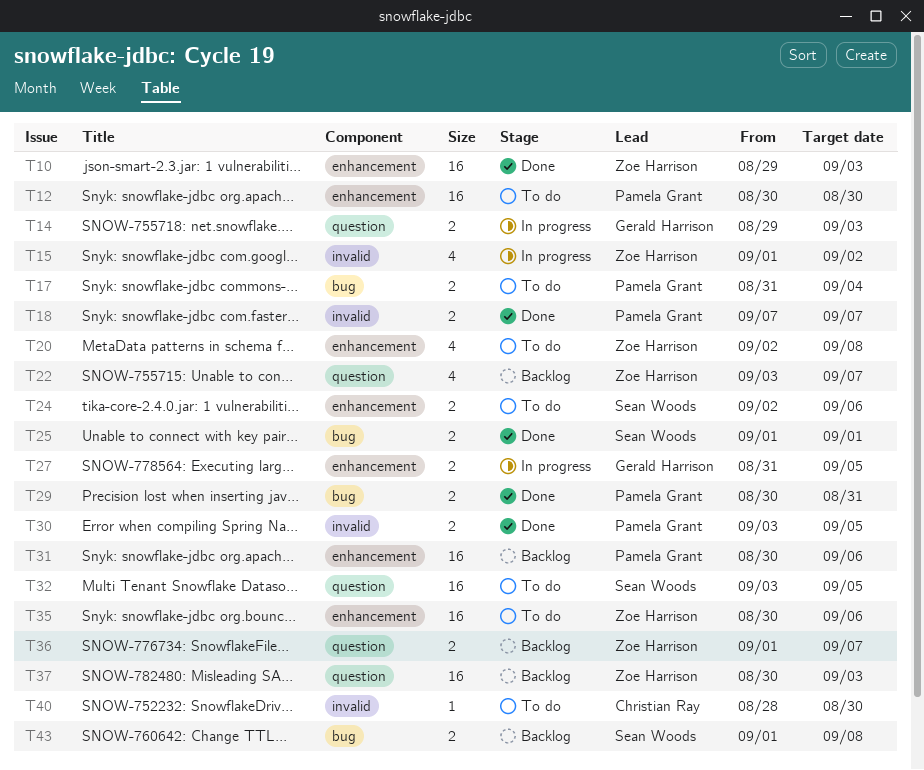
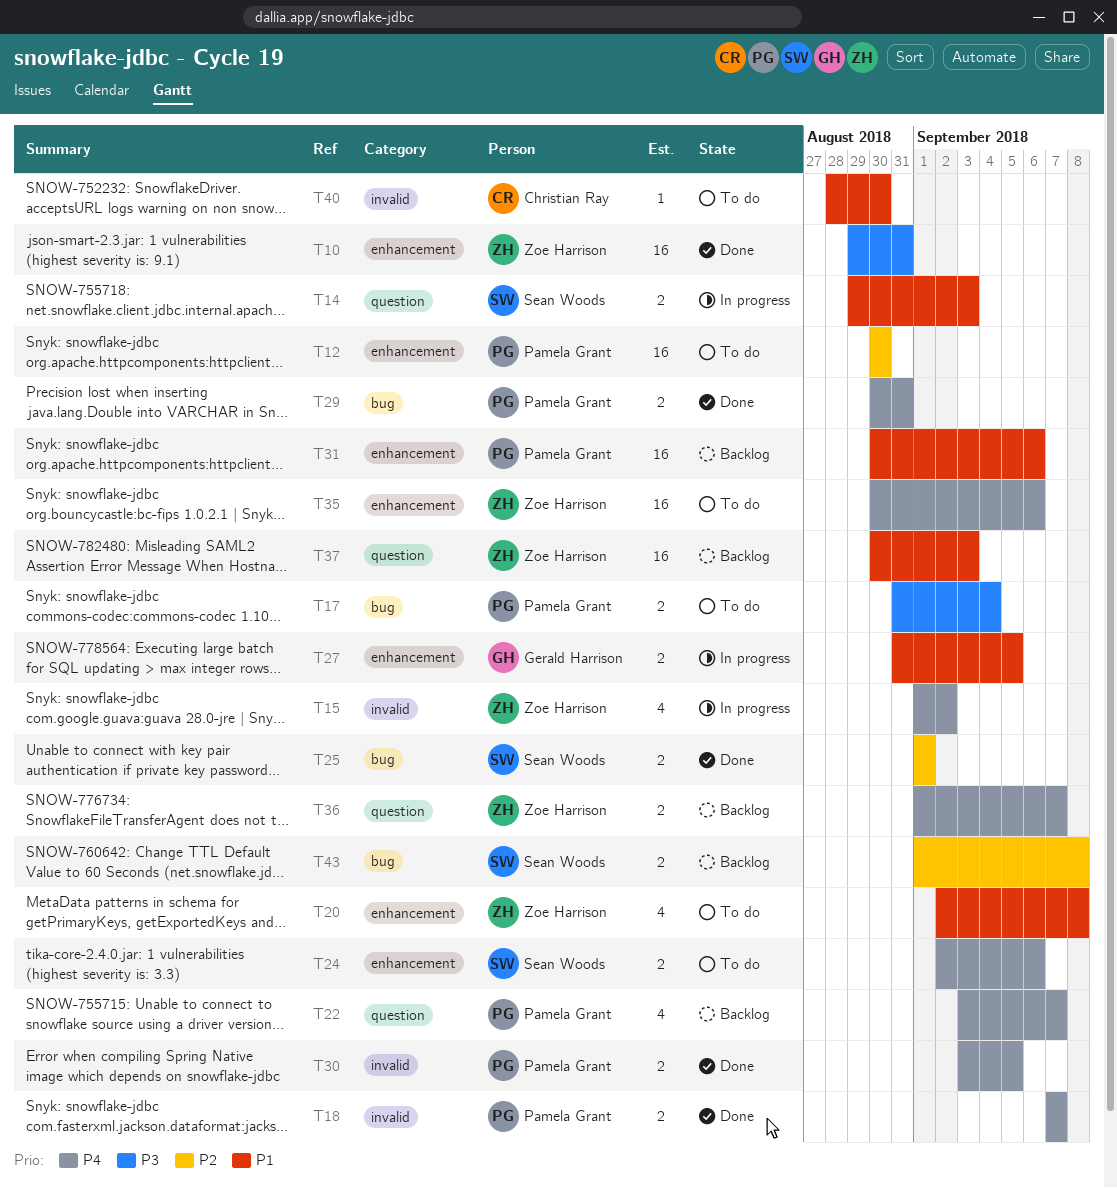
T10, due: Sep 3 -> Aug 31
T14, owner: Gerald Harrison -> Sean Woods
T22, owner: Zoe Harrison -> Pamela Grant
T32: present -> none

